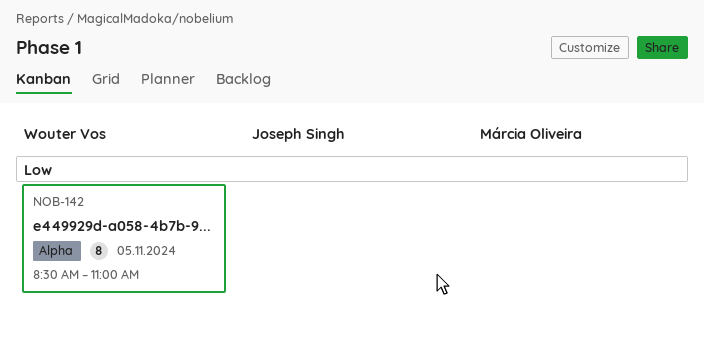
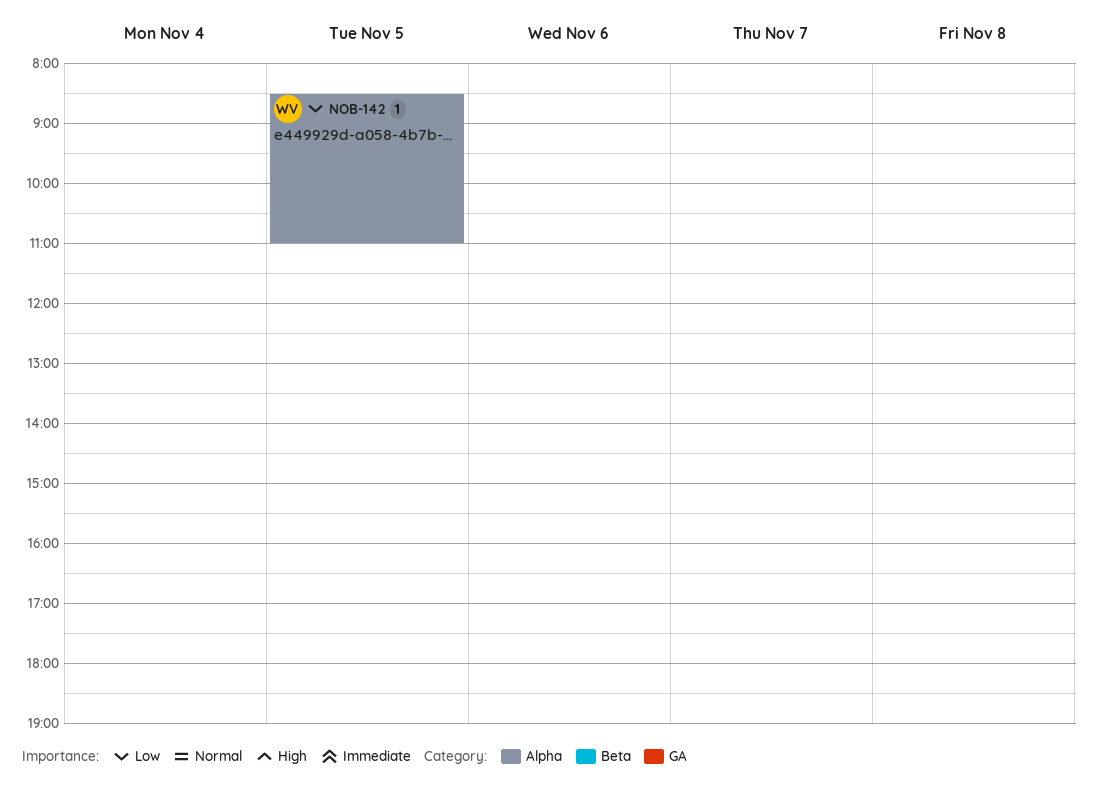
NOB-142, estimate: 8 -> 1

